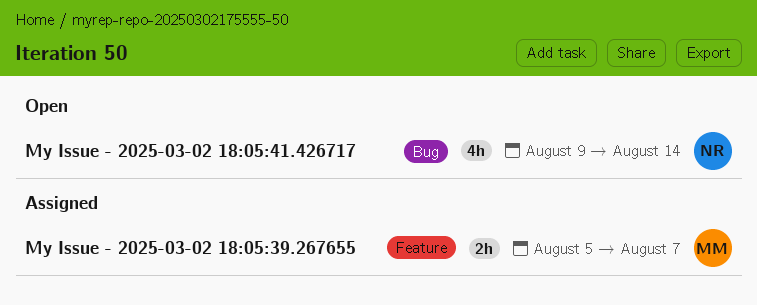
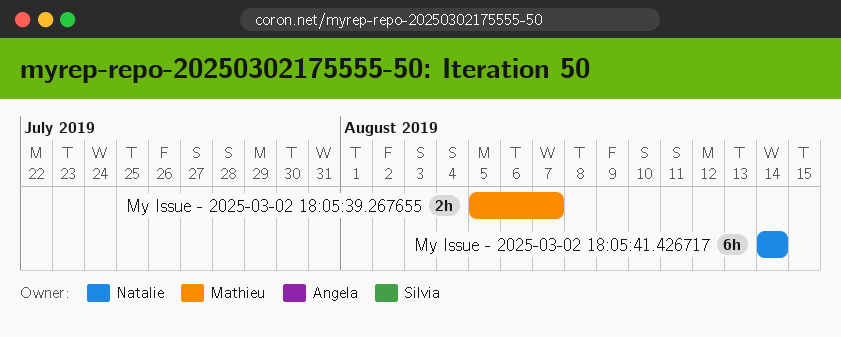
My Issue - 2025-03-02 18:05:41.426717, estimate: 4h -> 6h
My Issue - 2025-03-02 18:05:41.426717, start: Aug 9 -> Aug 14

